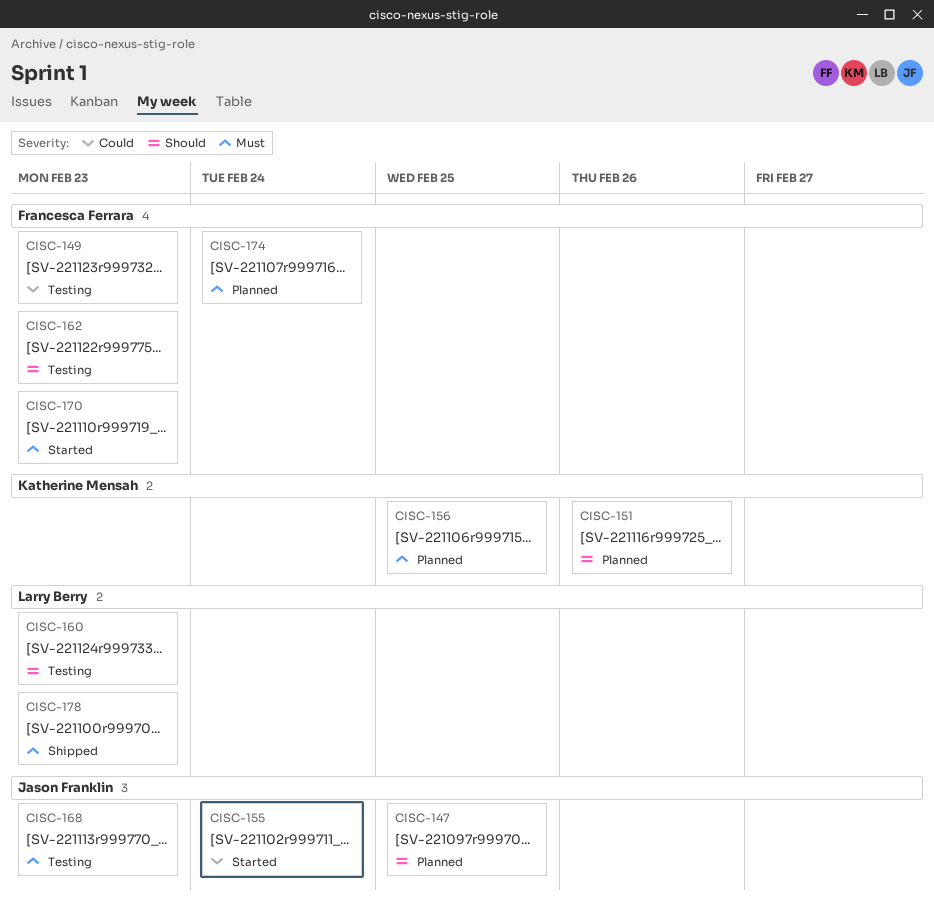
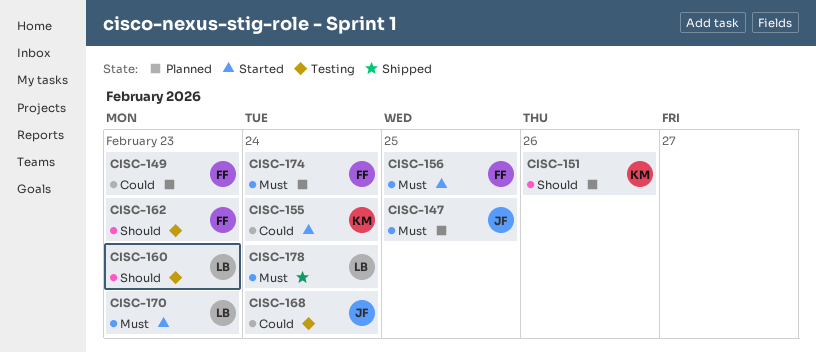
CISC-147, priority: Should -> Must
CISC-149, status: Testing -> Planned
CISC-155, owner: Jason Franklin -> Katherine Mensah
CISC-156, status: Planned -> Started
CISC-156, owner: Katherine Mensah -> Francesca Ferrara
CISC-168, priority: Must -> Could
CISC-168, due: Feb 23 -> Feb 24
CISC-170, owner: Francesca Ferrara -> Larry Berry
CISC-178, due: Feb 23 -> Feb 24

